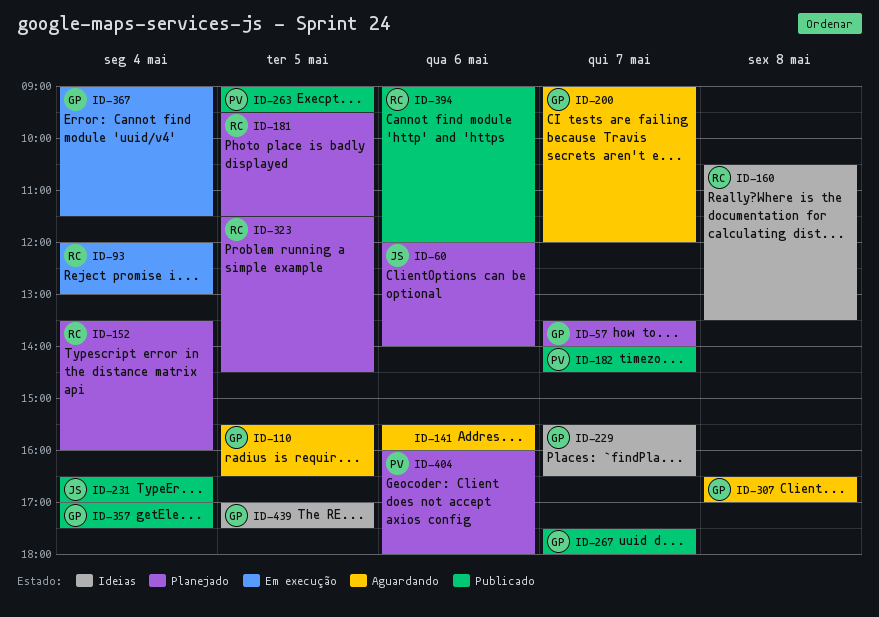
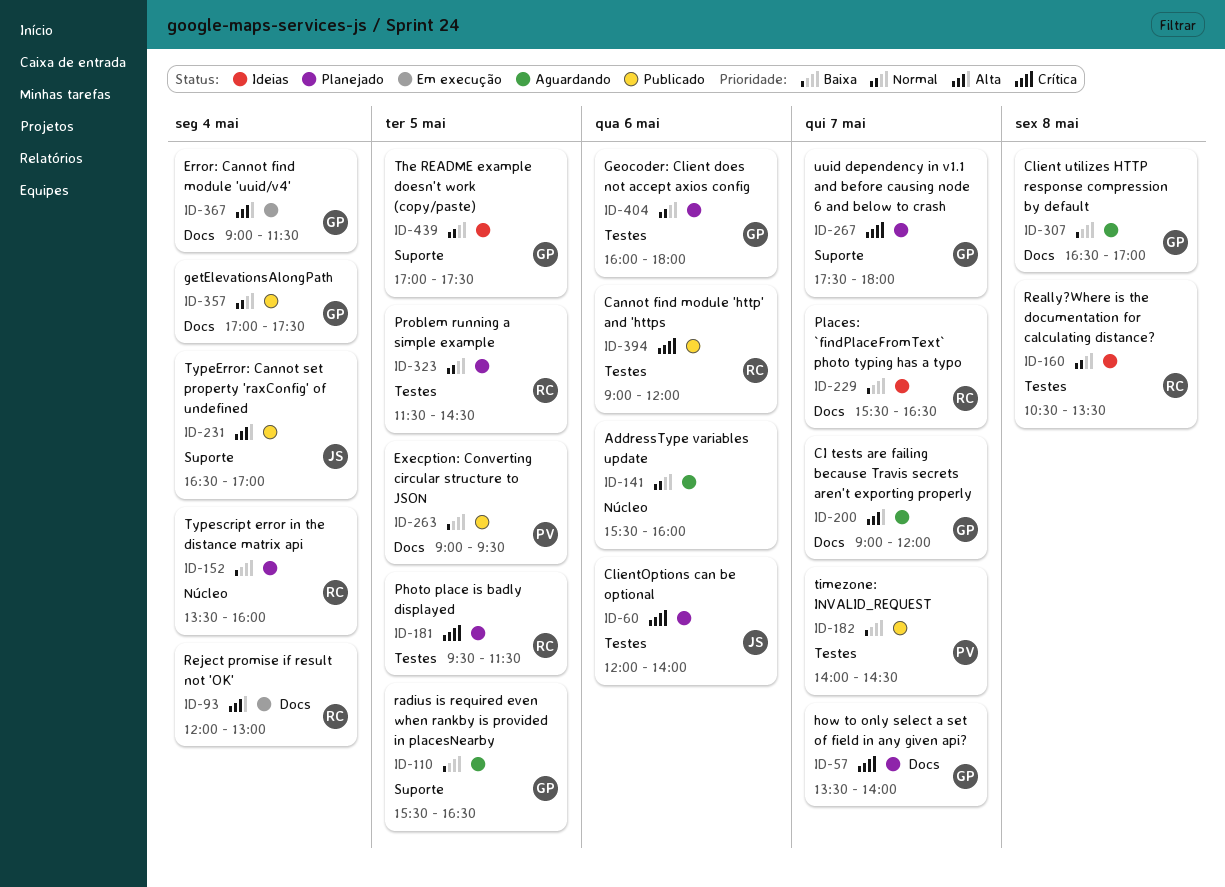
ID-229, owner: GP -> RC
ID-267, status: Publicado -> Planejado
ID-404, owner: PV -> GP

